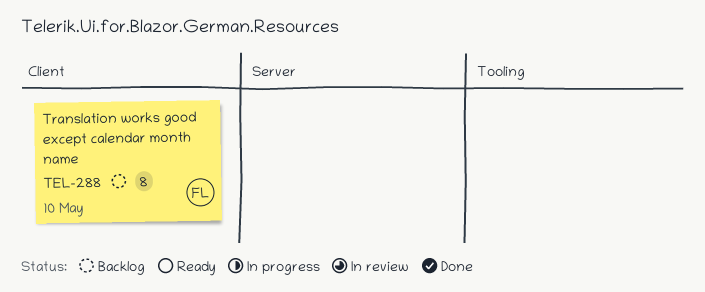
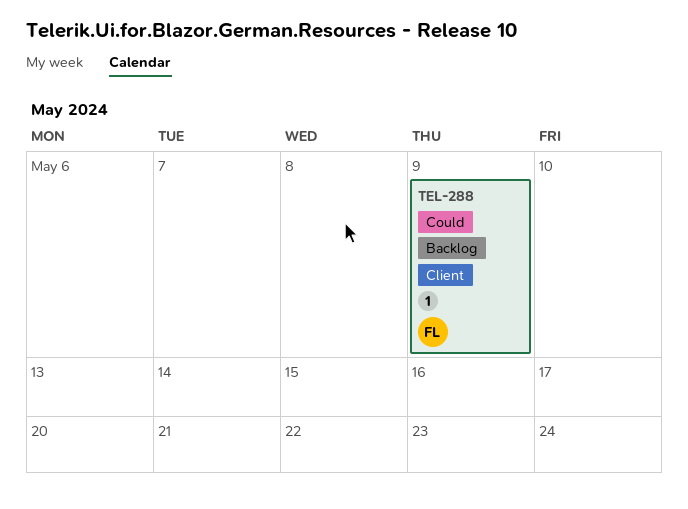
TEL-288, estimate: 8 -> 1
TEL-288, due: May 10 -> May 9

